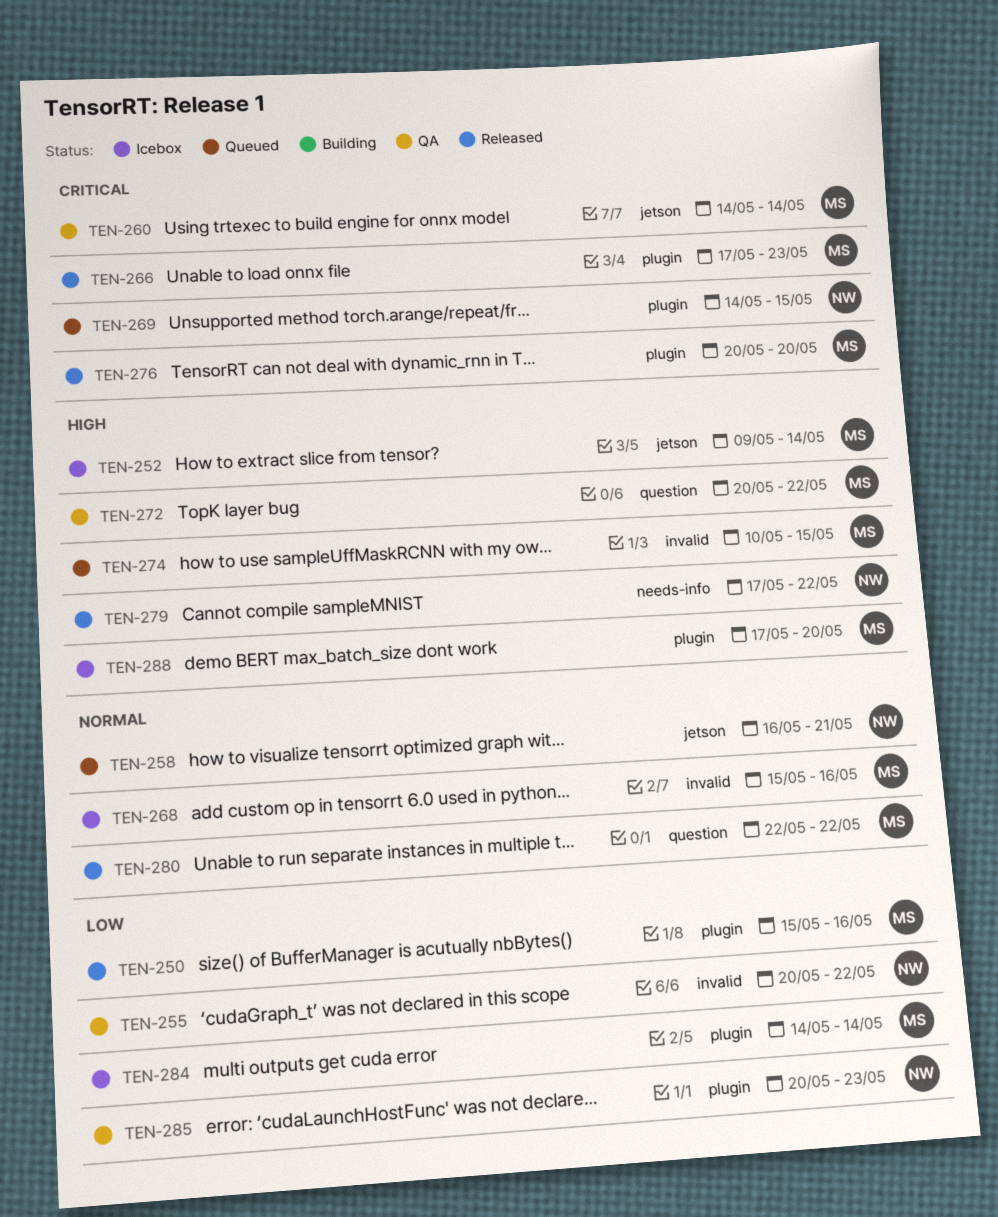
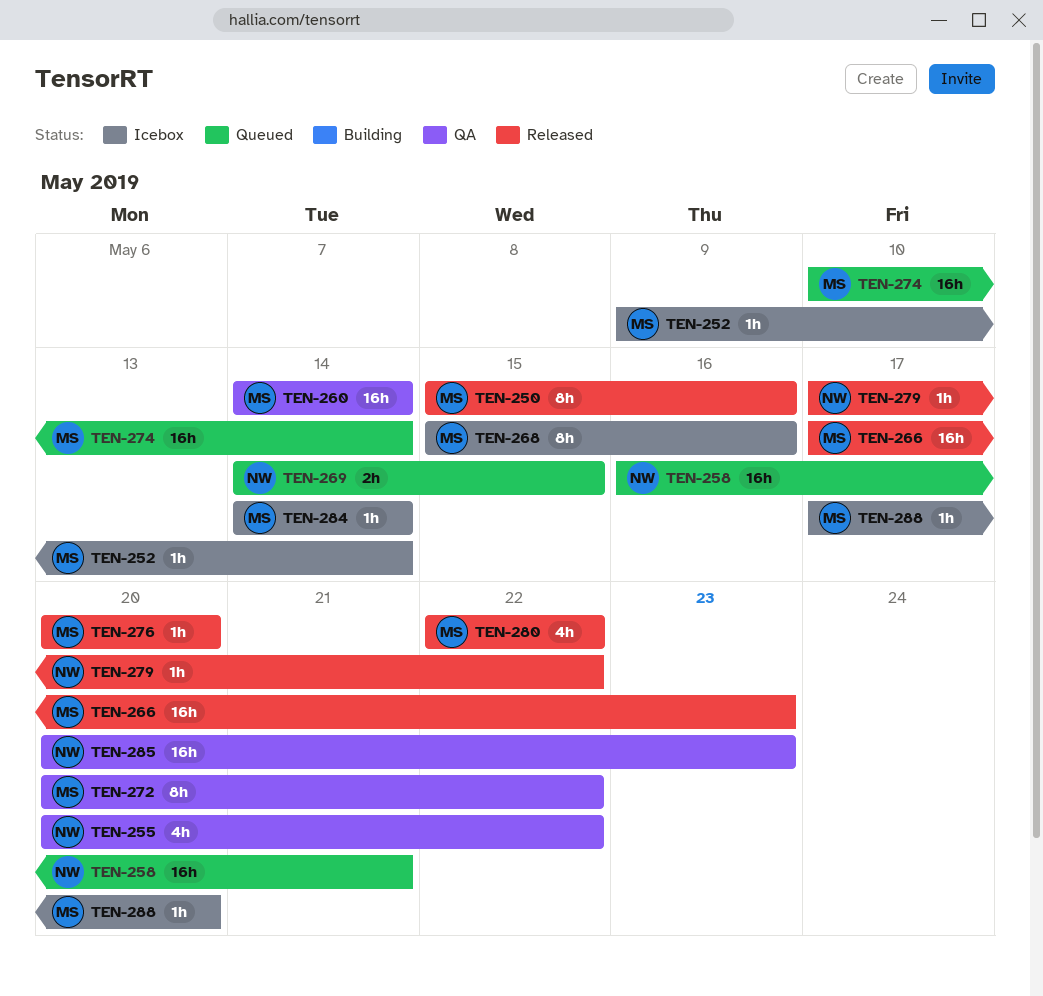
TEN-274, due: May 15 -> May 14

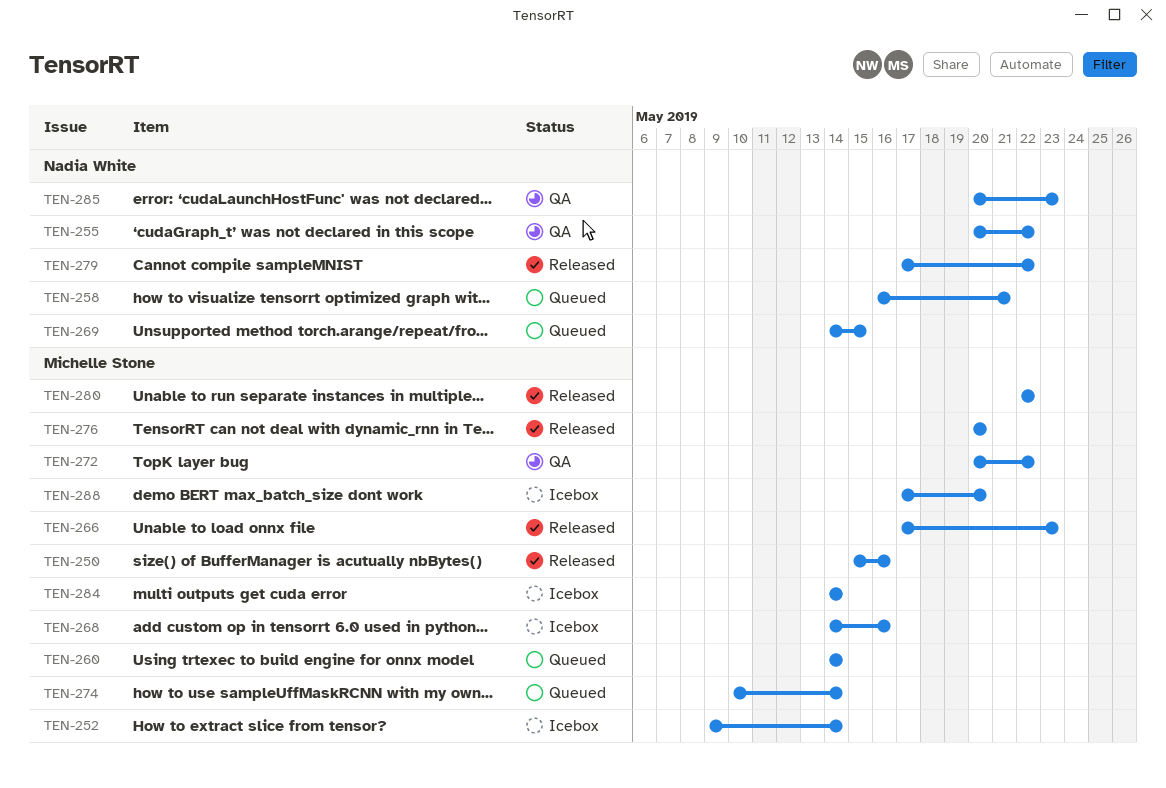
TEN-260, status: QA -> Queued
TEN-268, start: May 15 -> May 14

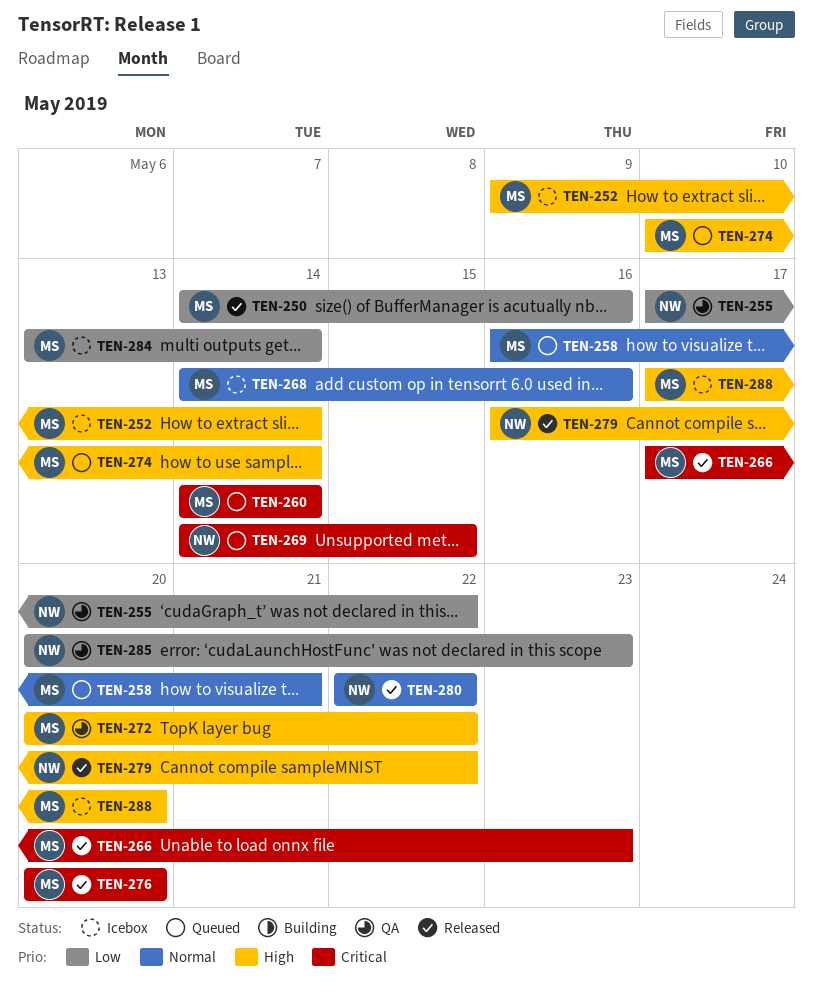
TEN-250, start: May 15 -> May 14
TEN-255, start: May 20 -> May 17
TEN-258, owner: Nadia White -> Michelle Stone
TEN-279, start: May 17 -> May 16
TEN-280, owner: Michelle Stone -> Nadia White
TEN-284, start: May 14 -> May 13

